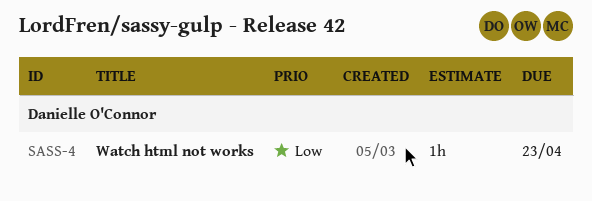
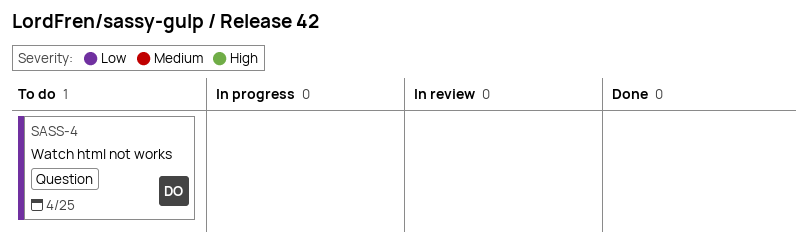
SASS-4, due: Apr 23 -> Apr 25

